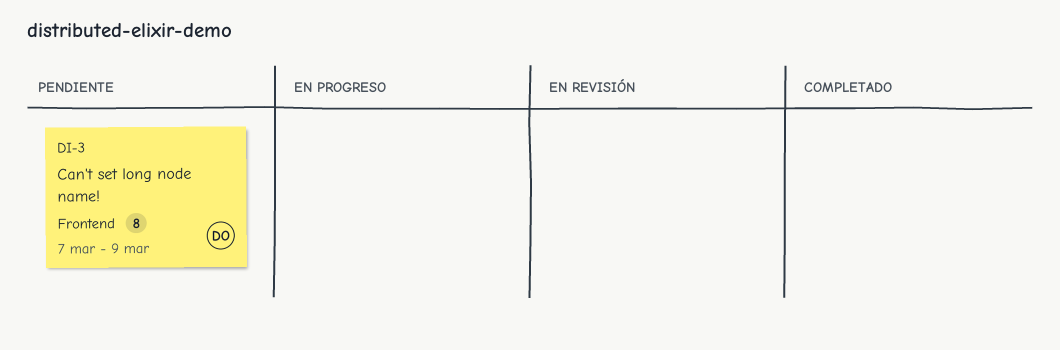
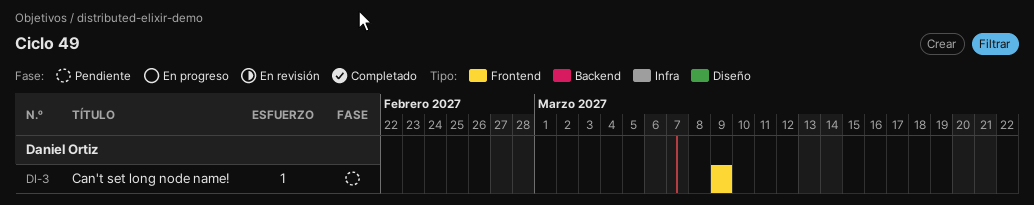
DI-3, estimate: 8 -> 1
DI-3, start: Mar 7 -> Mar 9

